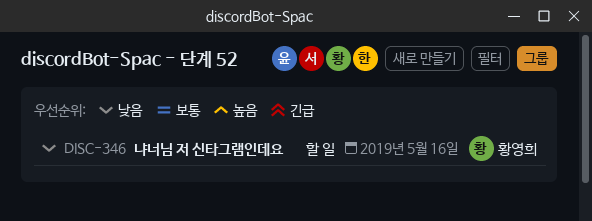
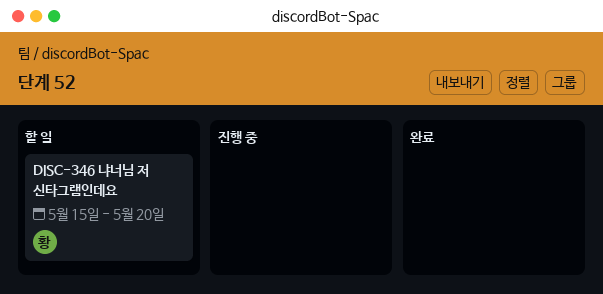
DISC-346, due: May 16 -> May 20

